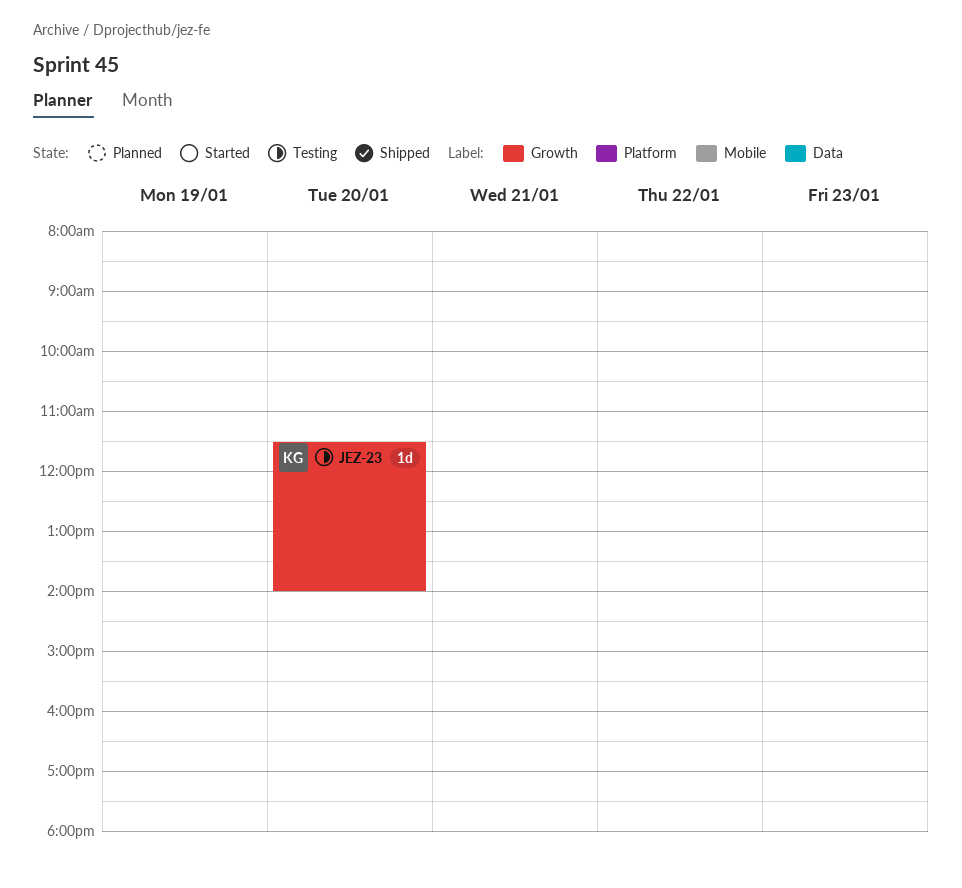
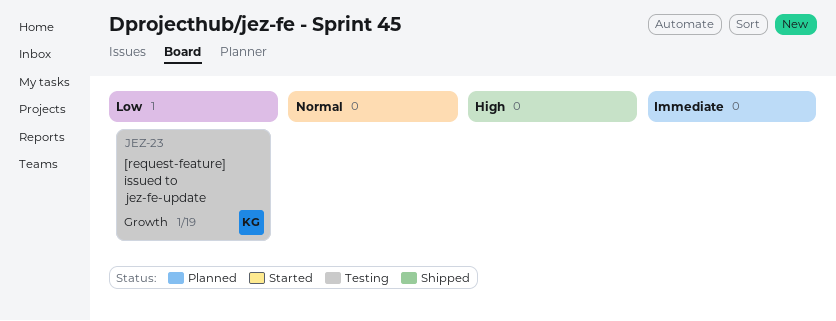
JEZ-23, day: Jan 20 -> Jan 19

